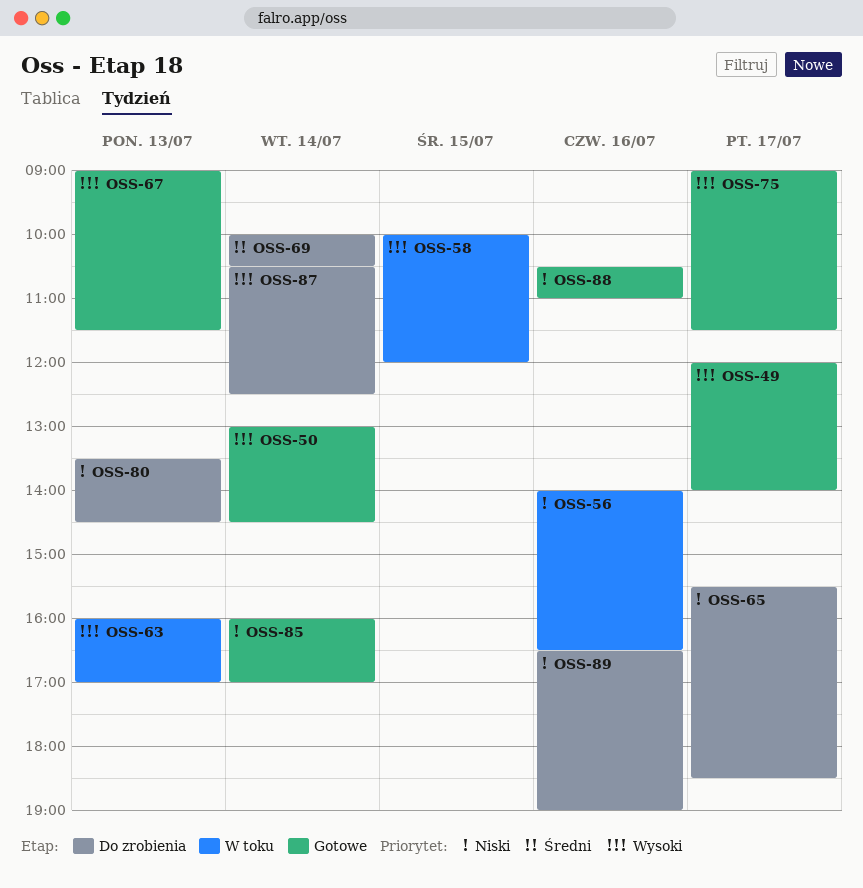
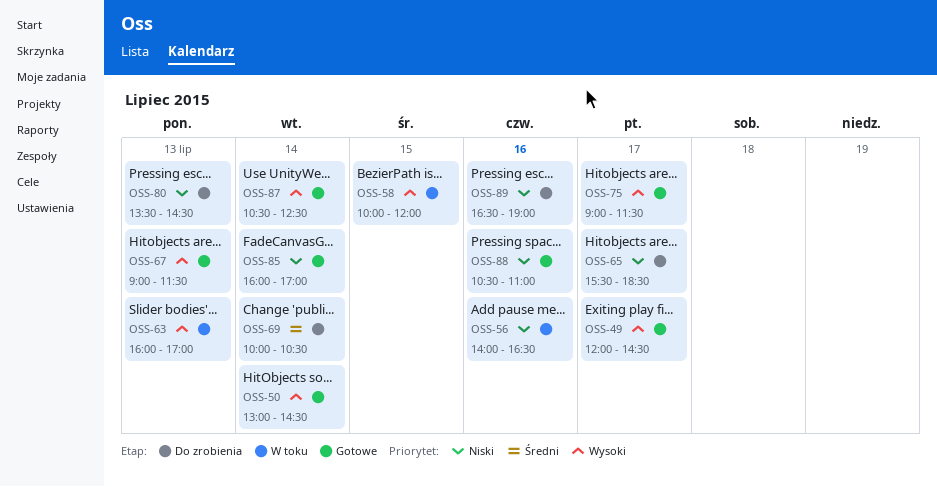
OSS-49, ends: 14:00 -> 14:30
OSS-87, status: Do zrobienia -> Gotowe

